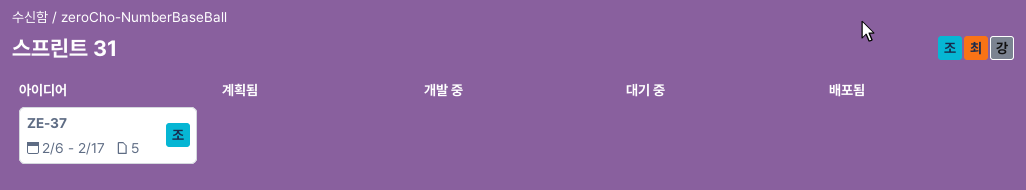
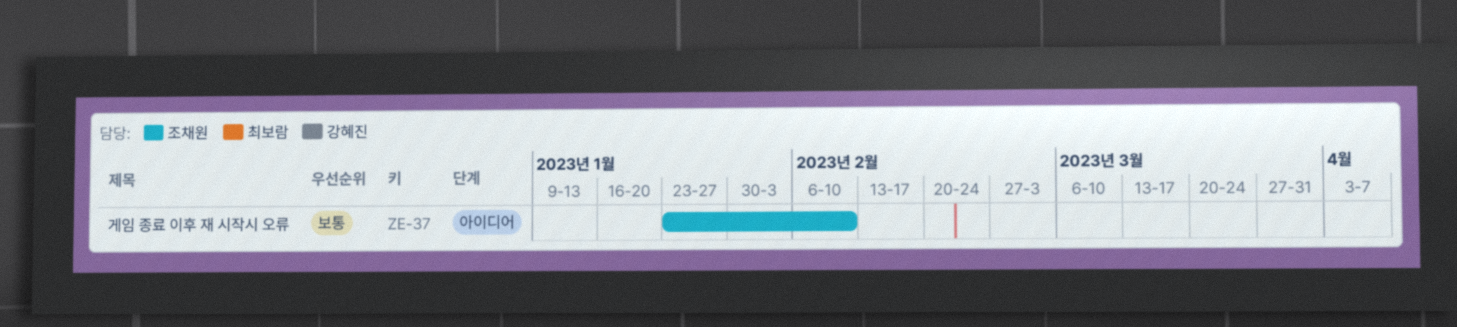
ZE-37, start: Feb 6 -> Jan 23
ZE-37, due: Feb 17 -> Feb 10

